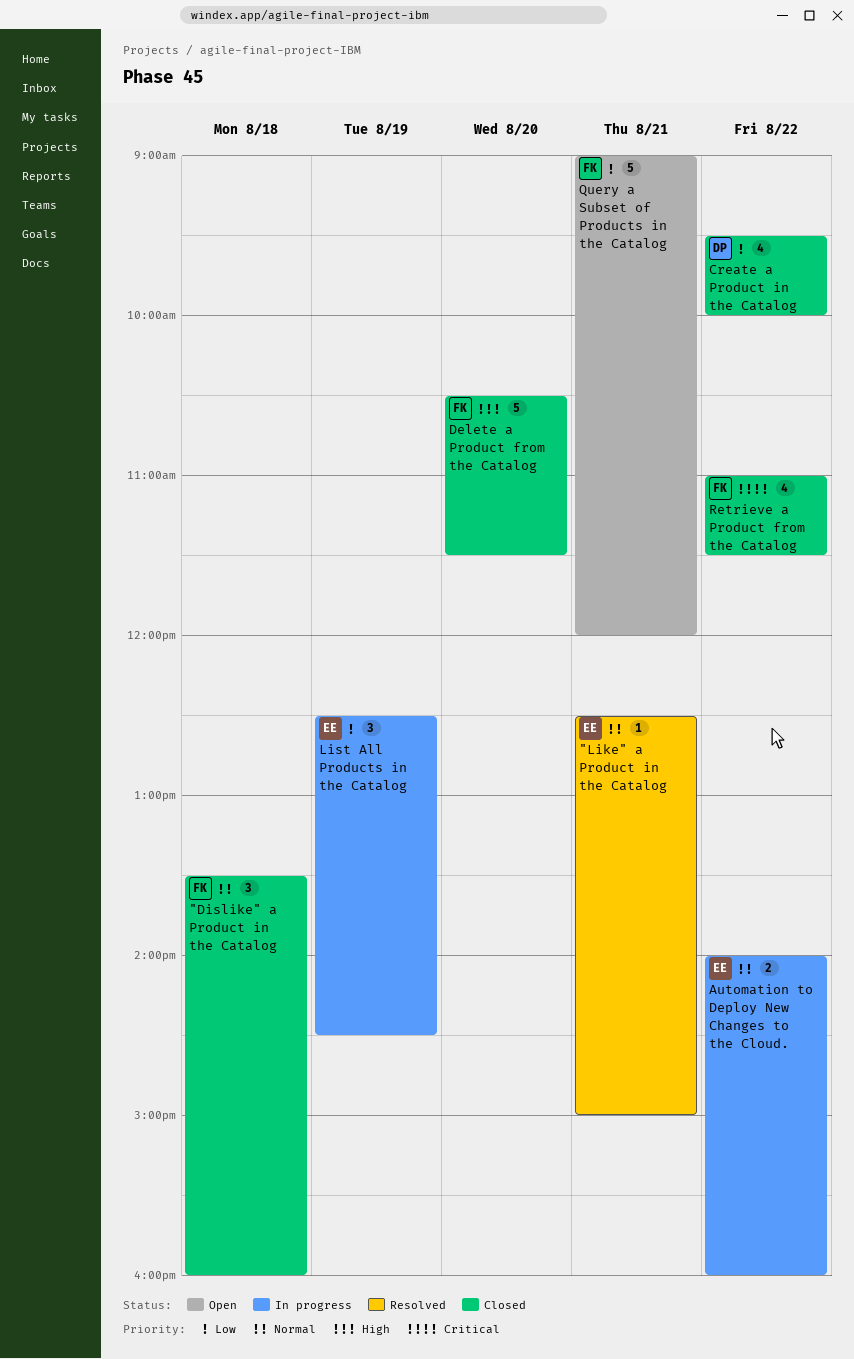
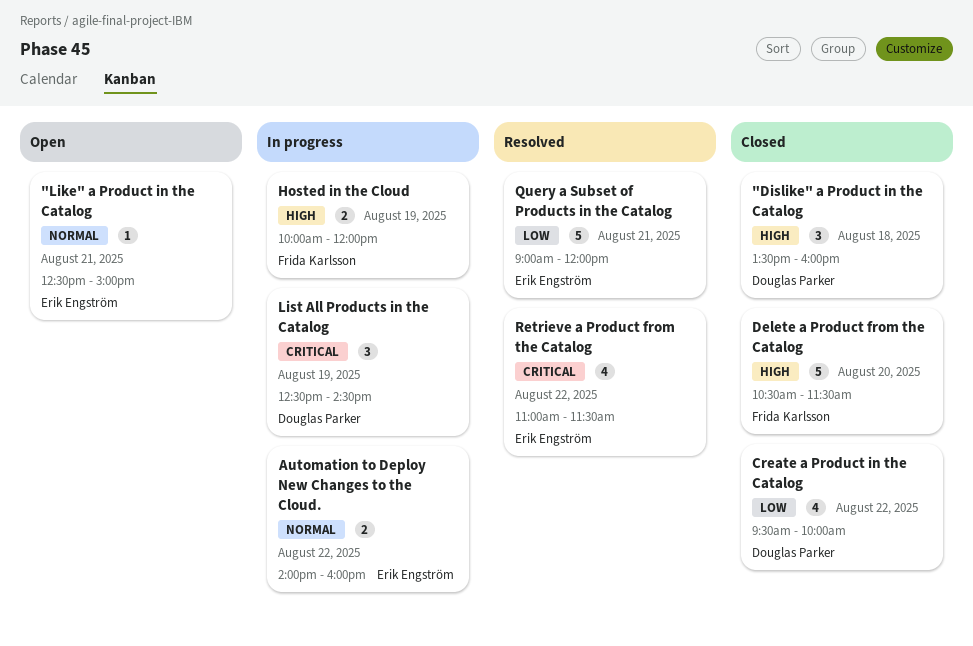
"Dislike" a Product in the Catalog, owner: Frida Karlsson -> Douglas Parker
"Dislike" a Product in the Catalog, priority: Normal -> High
"Like" a Product in the Catalog, status: Resolved -> Open
Hosted in the Cloud: none -> present
List All Products in the Catalog, owner: Erik Engström -> Douglas Parker
List All Products in the Catalog, priority: Low -> Critical
Query a Subset of Products in the Catalog, status: Open -> Resolved
Query a Subset of Products in the Catalog, owner: Frida Karlsson -> Erik Engström
Retrieve a Product from the Catalog, status: Closed -> Resolved
Retrieve a Product from the Catalog, owner: Frida Karlsson -> Erik Engström

